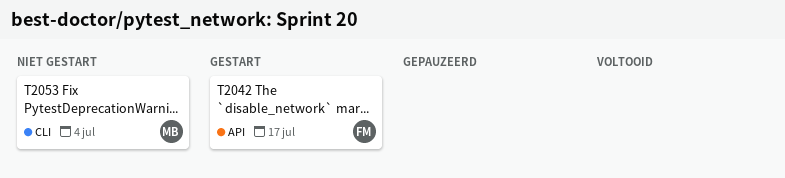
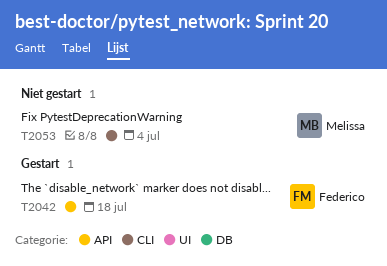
T2042, due: Jul 17 -> Jul 18

